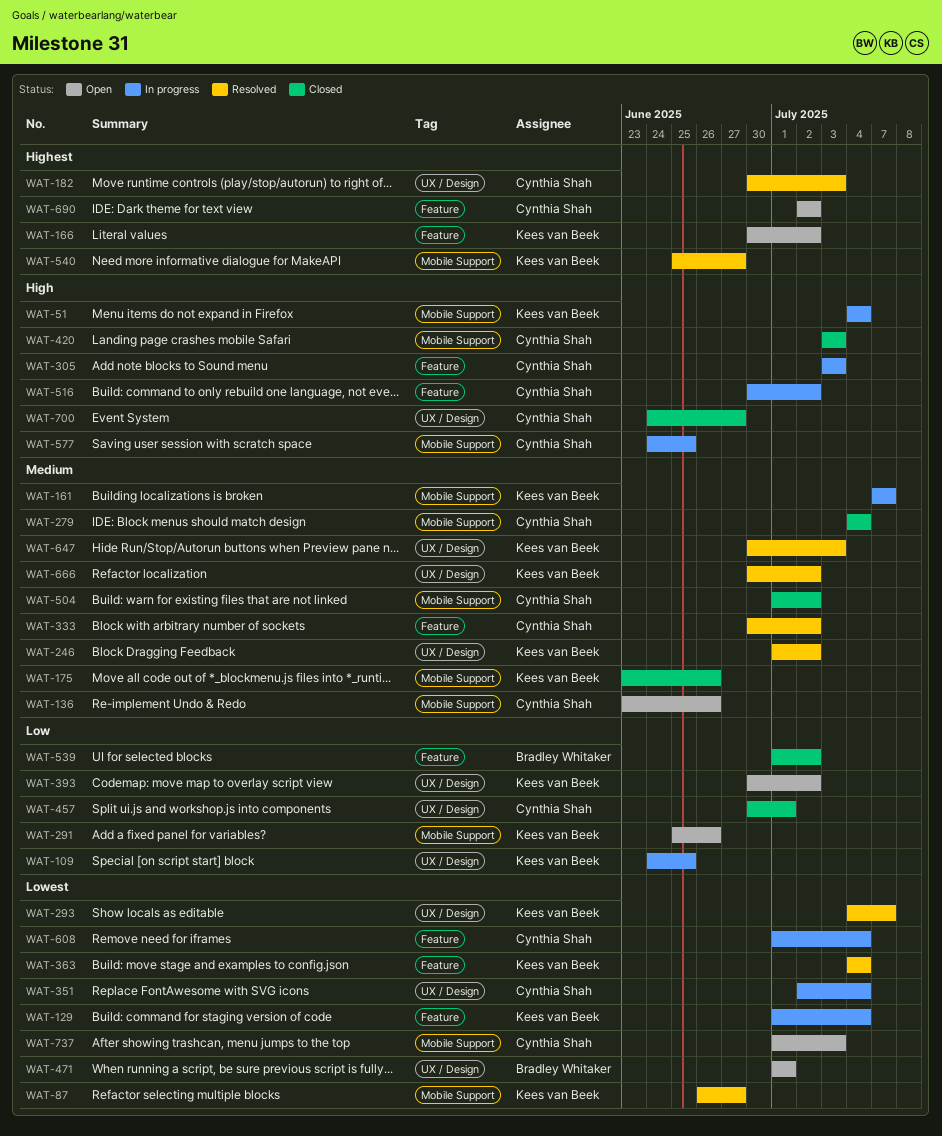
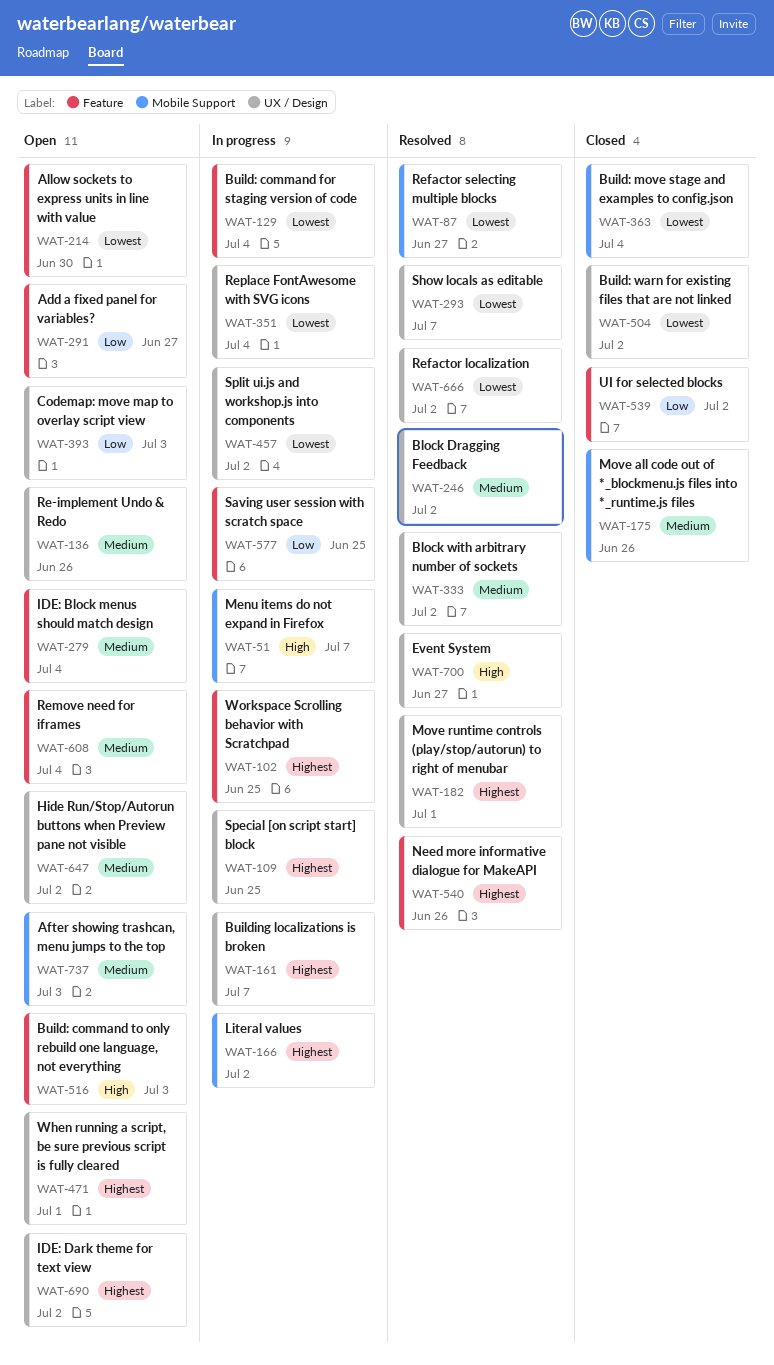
WAT-51, due: Jul 4 -> Jul 7
WAT-102: none -> present
WAT-109, priority: Low -> Highest
WAT-136, label: Mobile Support -> UX / Design
WAT-161, priority: Medium -> Highest
WAT-161, label: Mobile Support -> UX / Design
WAT-166, status: Open -> In progress
WAT-166, label: Feature -> Mobile Support
WAT-182, due: Jul 3 -> Jul 1
WAT-214: none -> present
WAT-279, status: Closed -> Open
WAT-279, label: Mobile Support -> Feature
WAT-291, label: Mobile Support -> Feature
WAT-291, due: Jun 26 -> Jun 27
WAT-305: present -> none
WAT-333, label: Feature -> UX / Design
WAT-363, status: Resolved -> Closed
WAT-363, label: Feature -> Mobile Support
WAT-393, due: Jul 2 -> Jul 3
WAT-420: present -> none
WAT-457, status: Closed -> In progress
WAT-457, priority: Low -> Lowest
WAT-457, due: Jul 1 -> Jul 2
WAT-471, priority: Lowest -> Highest
WAT-504, priority: Medium -> Lowest
WAT-504, label: Mobile Support -> UX / Design
WAT-516, status: In progress -> Open
WAT-516, due: Jul 2 -> Jul 3
WAT-540, label: Mobile Support -> Feature
WAT-540, due: Jun 27 -> Jun 26
WAT-577, priority: High -> Low
WAT-577, label: Mobile Support -> Feature
WAT-608, status: In progress -> Open
WAT-608, priority: Lowest -> Medium
WAT-647, status: Resolved -> Open
WAT-647, due: Jul 3 -> Jul 2
WAT-666, priority: Medium -> Lowest
WAT-690, label: Feature -> UX / Design
WAT-700, status: Closed -> Resolved
WAT-737, priority: Lowest -> Medium

